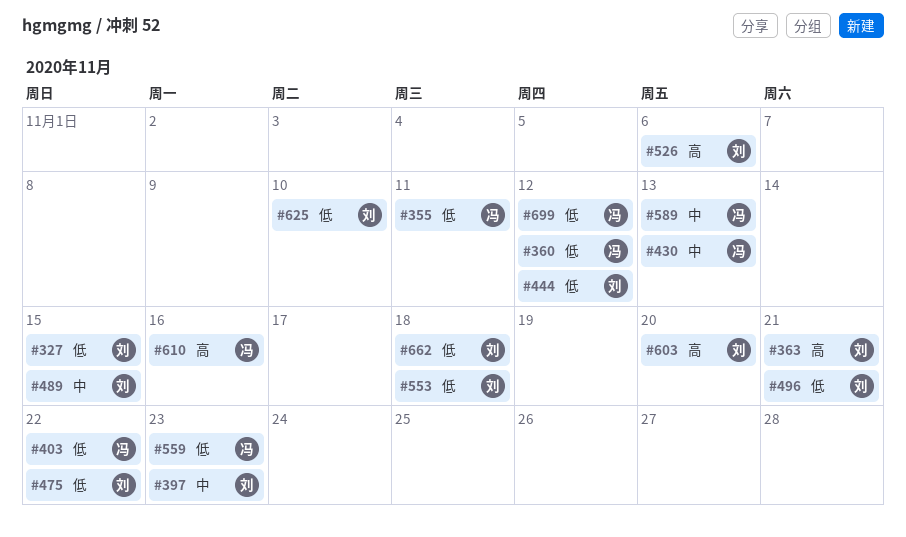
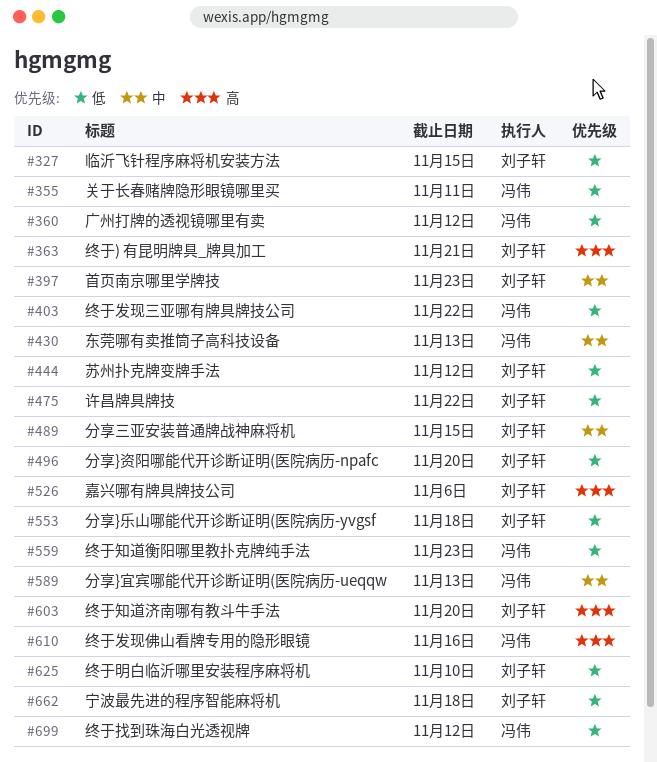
#496, due: Nov 21 -> Nov 20

